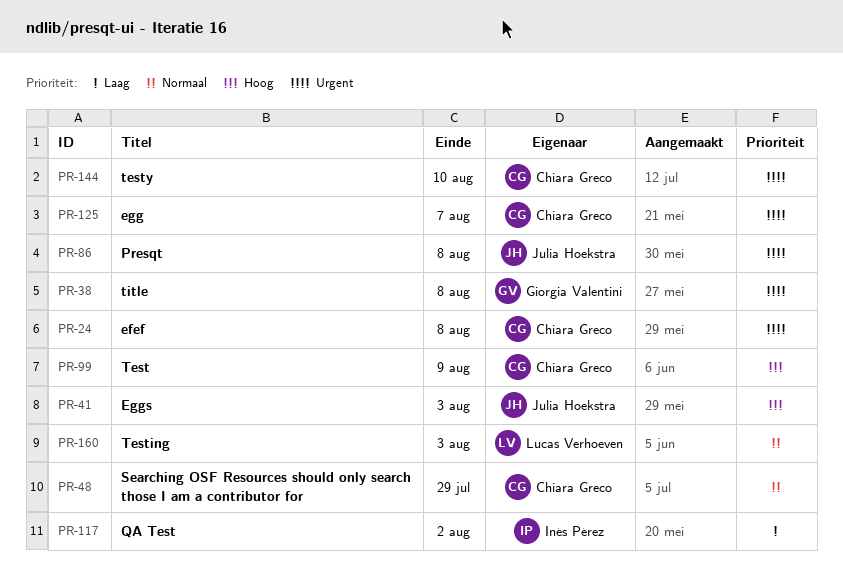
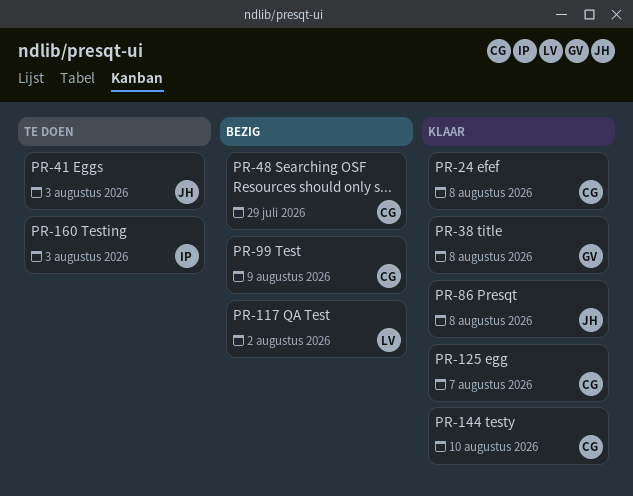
PR-117, owner: Inés Pérez -> Lucas Verhoeven
PR-160, owner: Lucas Verhoeven -> Inés Pérez

